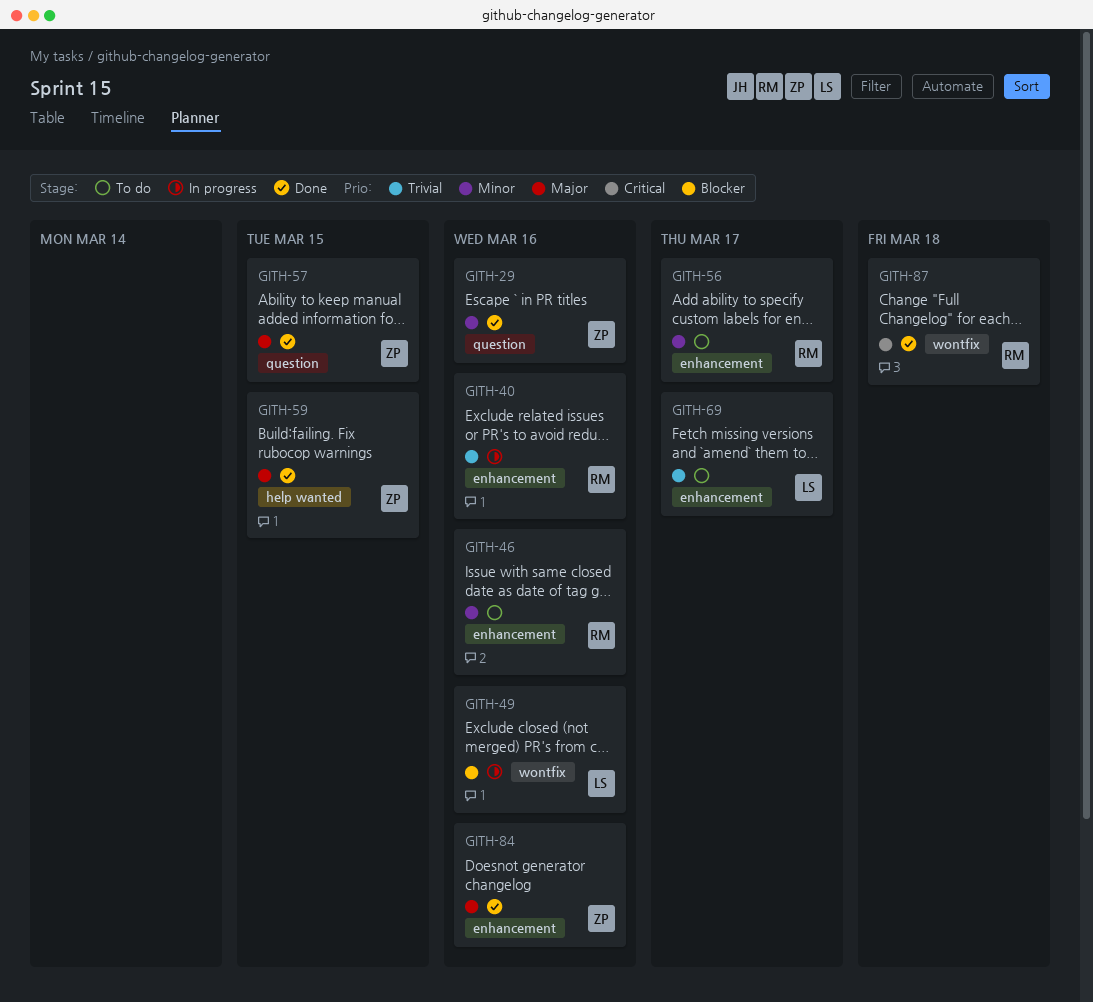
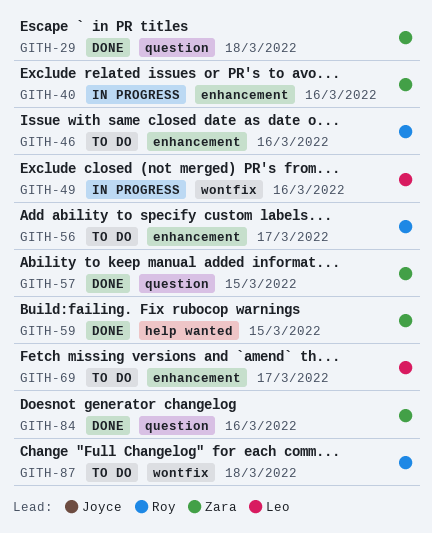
GITH-29, due: Mar 16 -> Mar 18
GITH-40, owner: Roy -> Zara
GITH-84, label: enhancement -> question
GITH-87, status: Done -> To do

